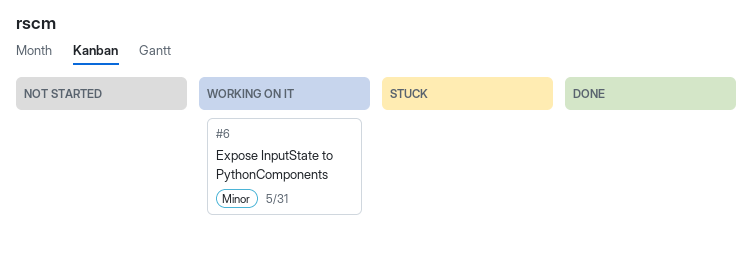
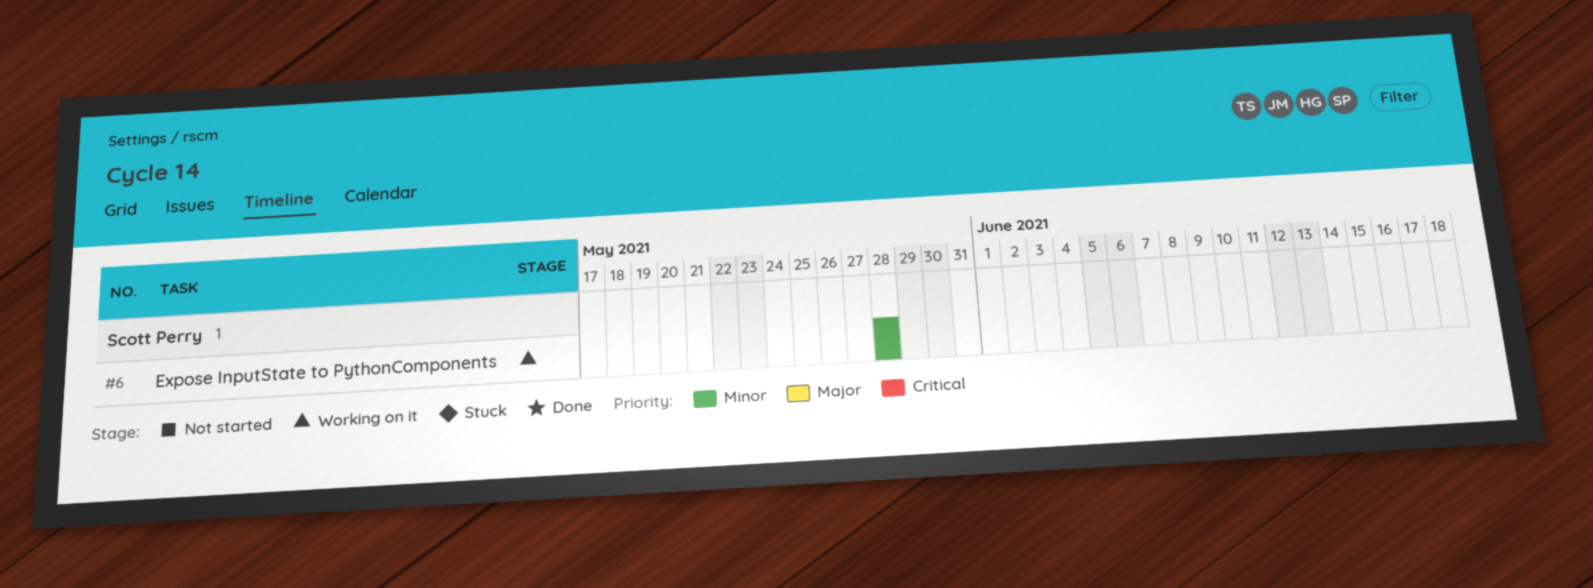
#6, due: May 31 -> May 28

